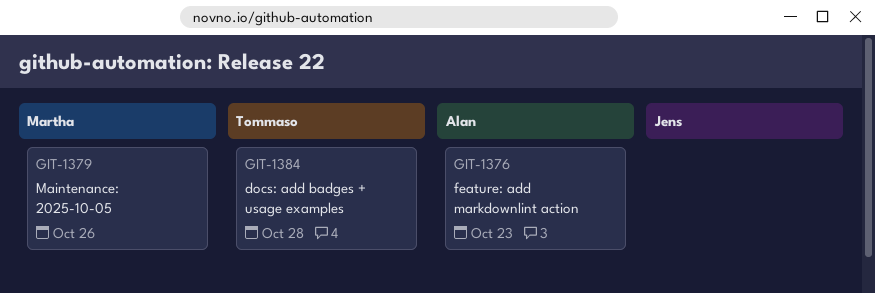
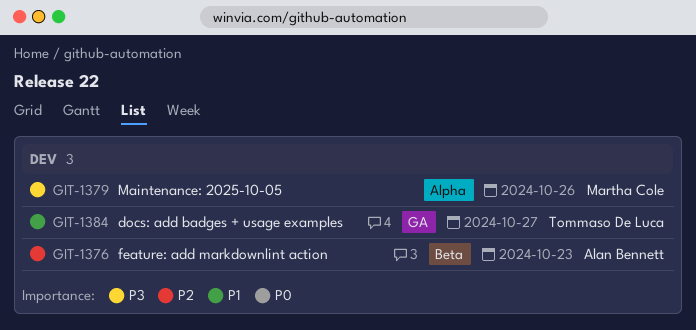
GIT-1384, due: Oct 28 -> Oct 27

